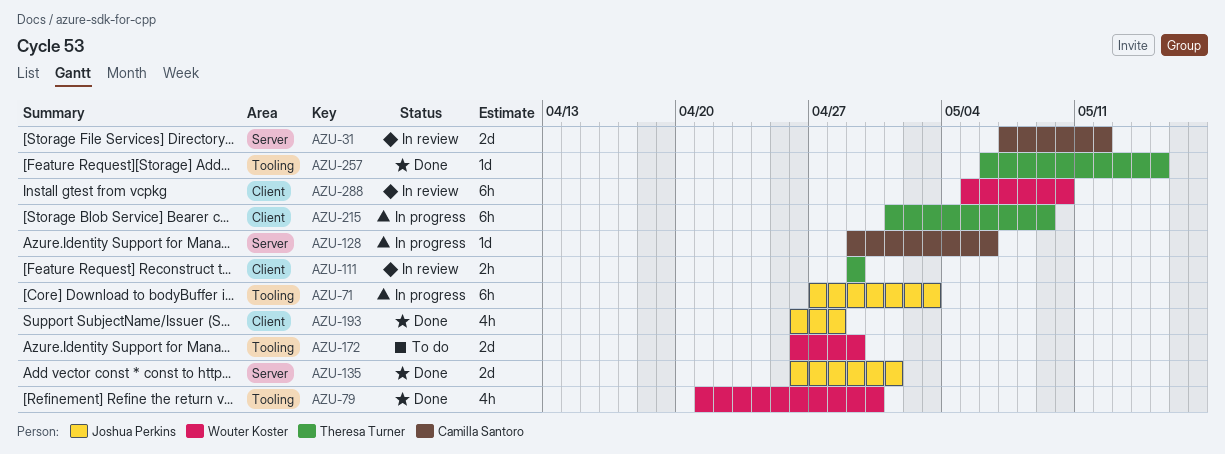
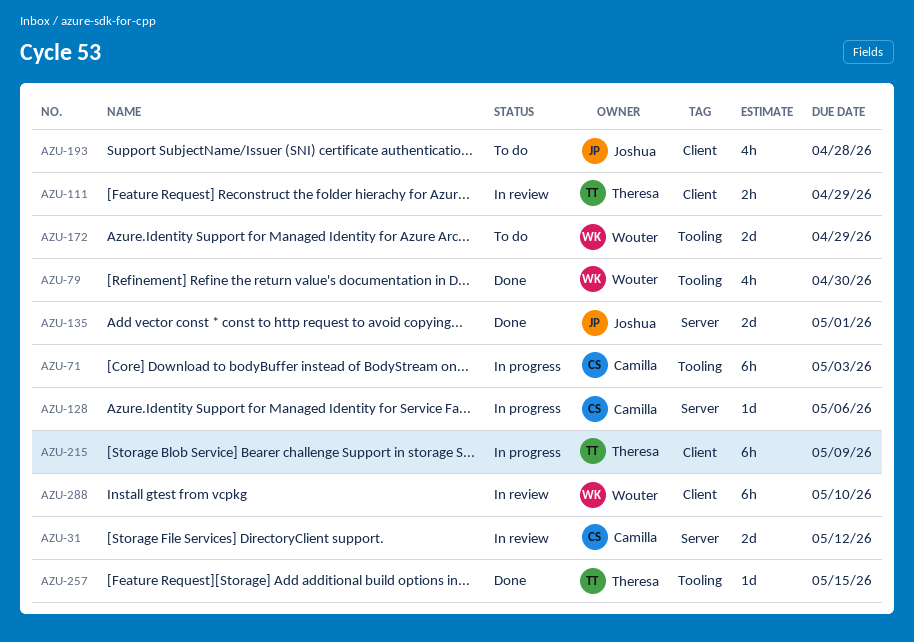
AZU-71, owner: Joshua Perkins -> Camilla Santoro
AZU-193, status: Done -> To do

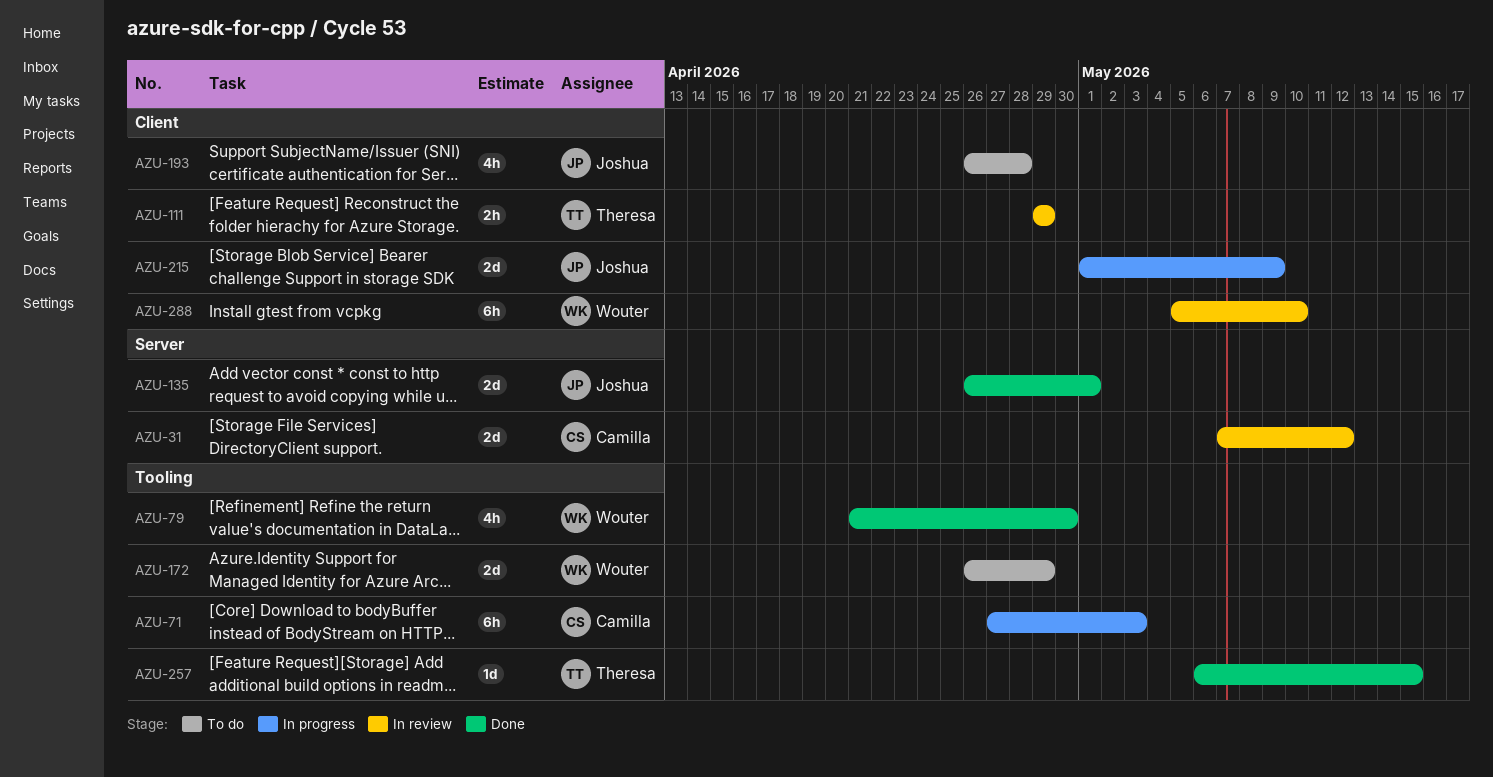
AZU-128: present -> none
AZU-215, owner: Theresa -> Joshua
AZU-215, estimate: 6h -> 2d

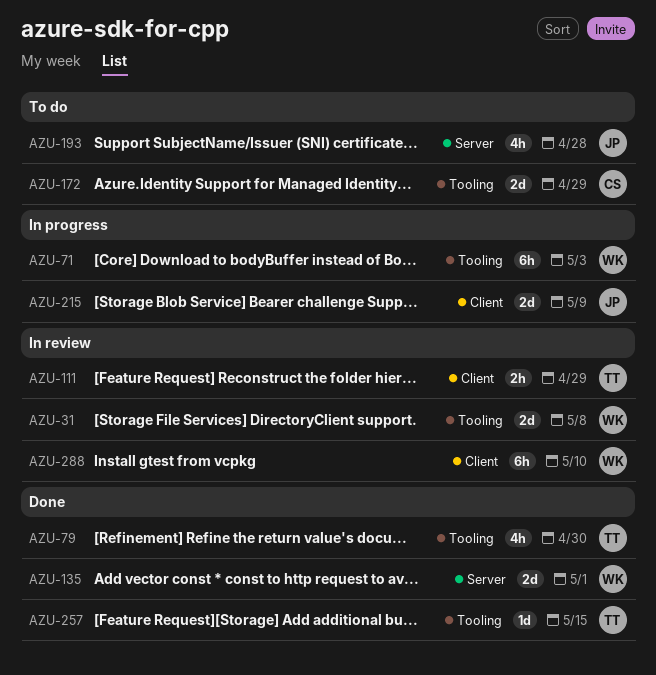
AZU-31, owner: Camilla -> Wouter
AZU-31, label: Server -> Tooling
AZU-31, due: May 12 -> May 8
AZU-71, owner: Camilla -> Wouter
AZU-79, owner: Wouter -> Theresa
AZU-135, owner: Joshua -> Wouter
AZU-172, owner: Wouter -> Camilla
AZU-193, label: Client -> Server

